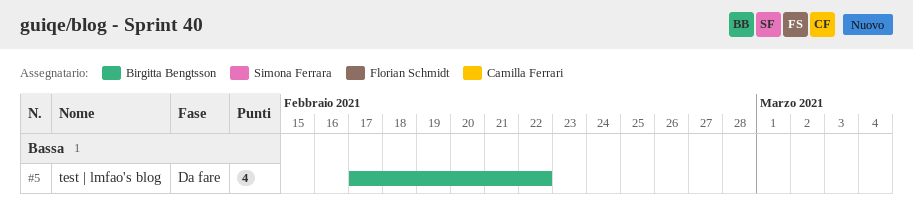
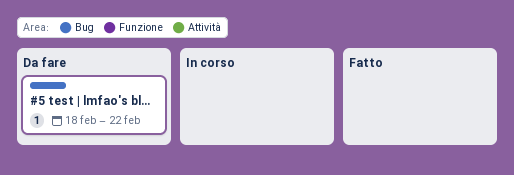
#5, estimate: 4 -> 1
#5, start: Feb 17 -> Feb 18

